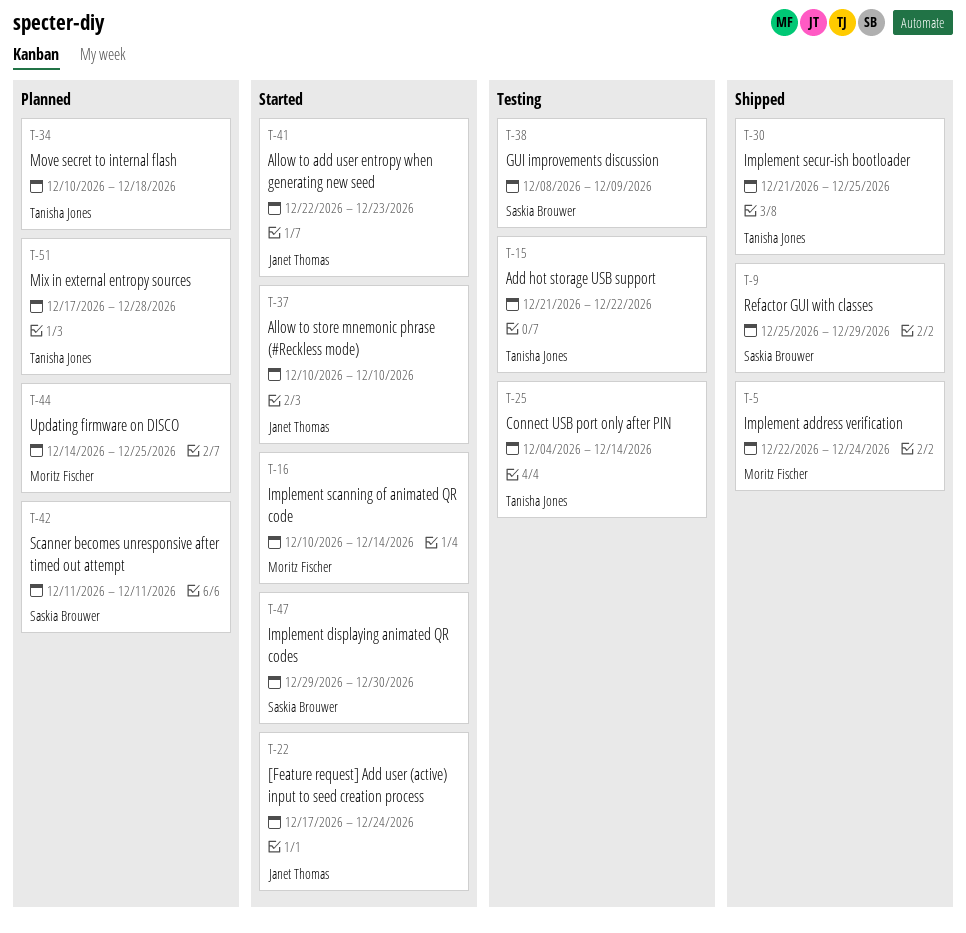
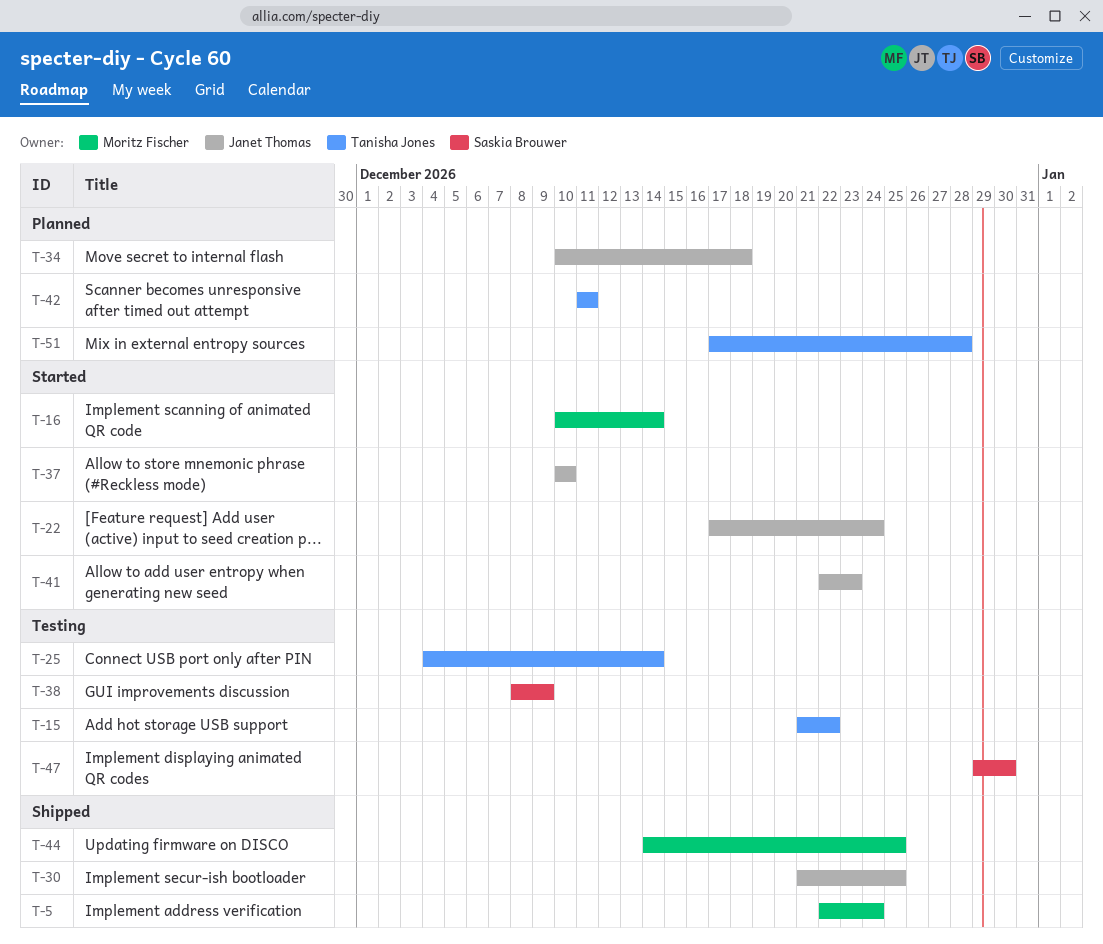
T-9: present -> none
T-30, owner: Tanisha Jones -> Janet Thomas
T-34, owner: Tanisha Jones -> Janet Thomas
T-42, owner: Saskia Brouwer -> Tanisha Jones
T-44, status: Planned -> Shipped
T-47, status: Started -> Testing

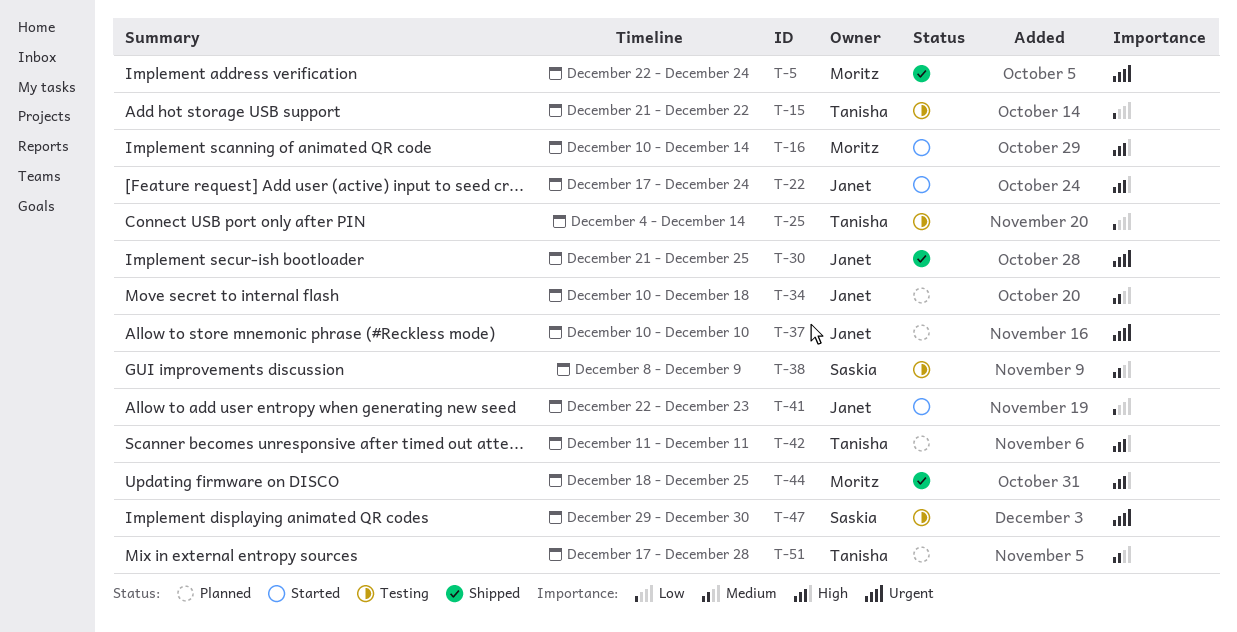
T-37, status: Started -> Planned
T-44, start: Dec 14 -> Dec 18

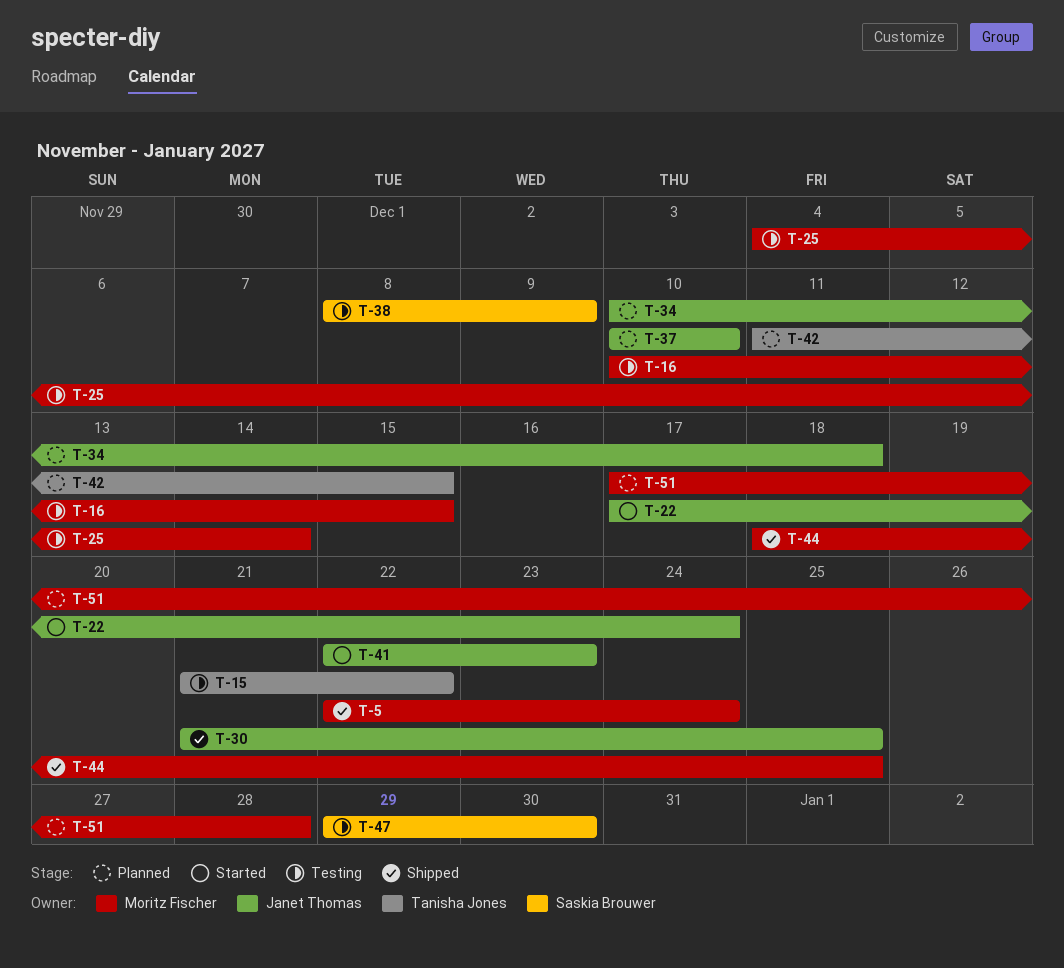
T-16, status: Started -> Testing
T-16, due: Dec 14 -> Dec 15
T-25, owner: Tanisha Jones -> Moritz Fischer
T-42, due: Dec 11 -> Dec 15
T-51, owner: Tanisha Jones -> Moritz Fischer

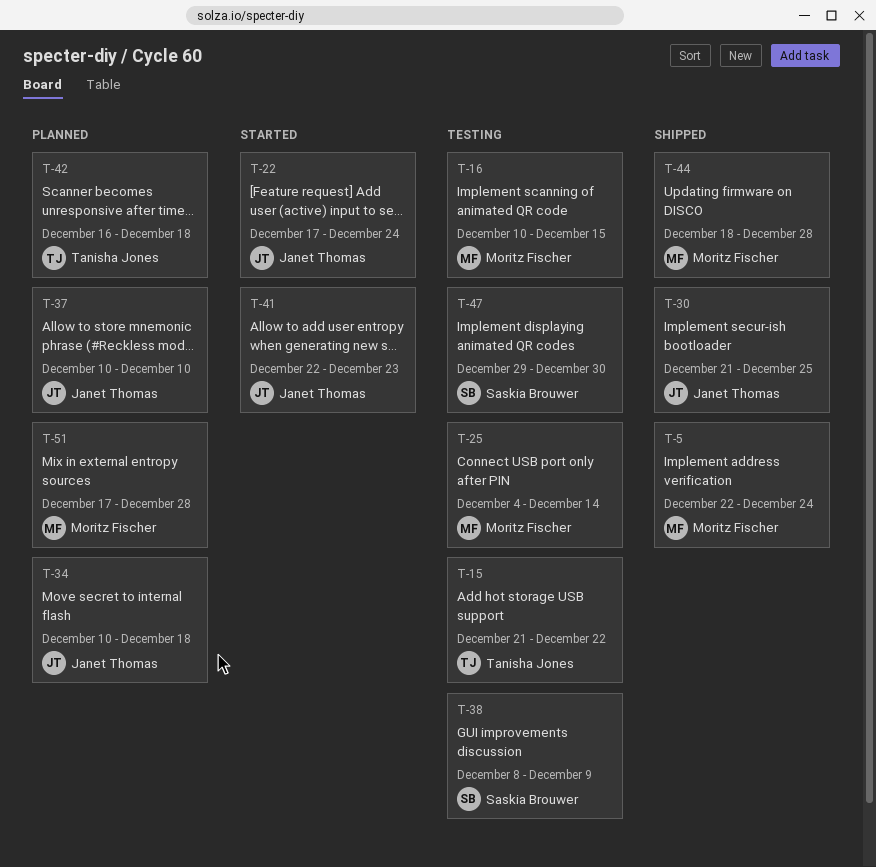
T-42, start: Dec 11 -> Dec 16
T-42, due: Dec 15 -> Dec 18
T-44, due: Dec 25 -> Dec 28

